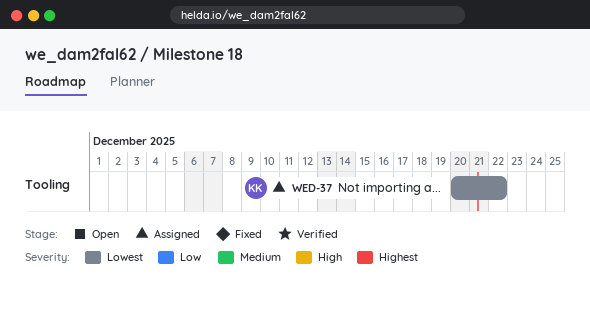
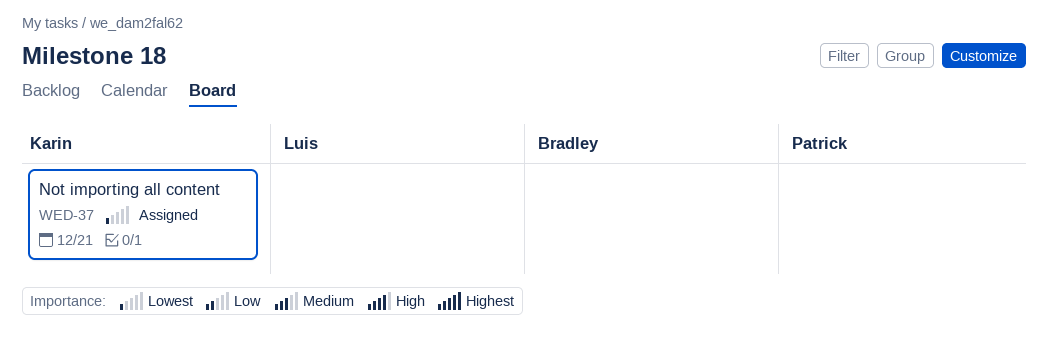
WED-37, due: Dec 22 -> Dec 21

